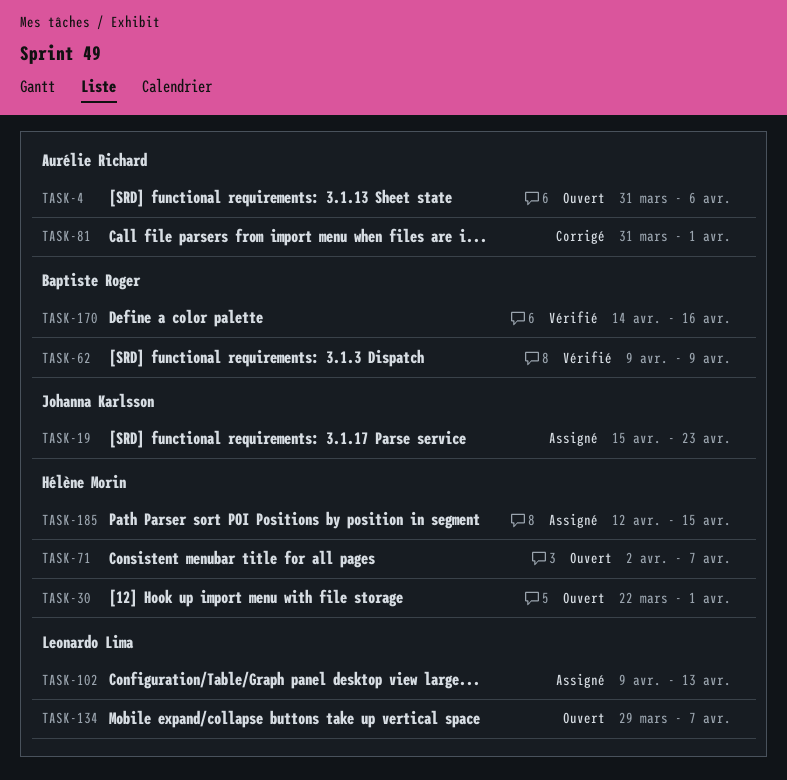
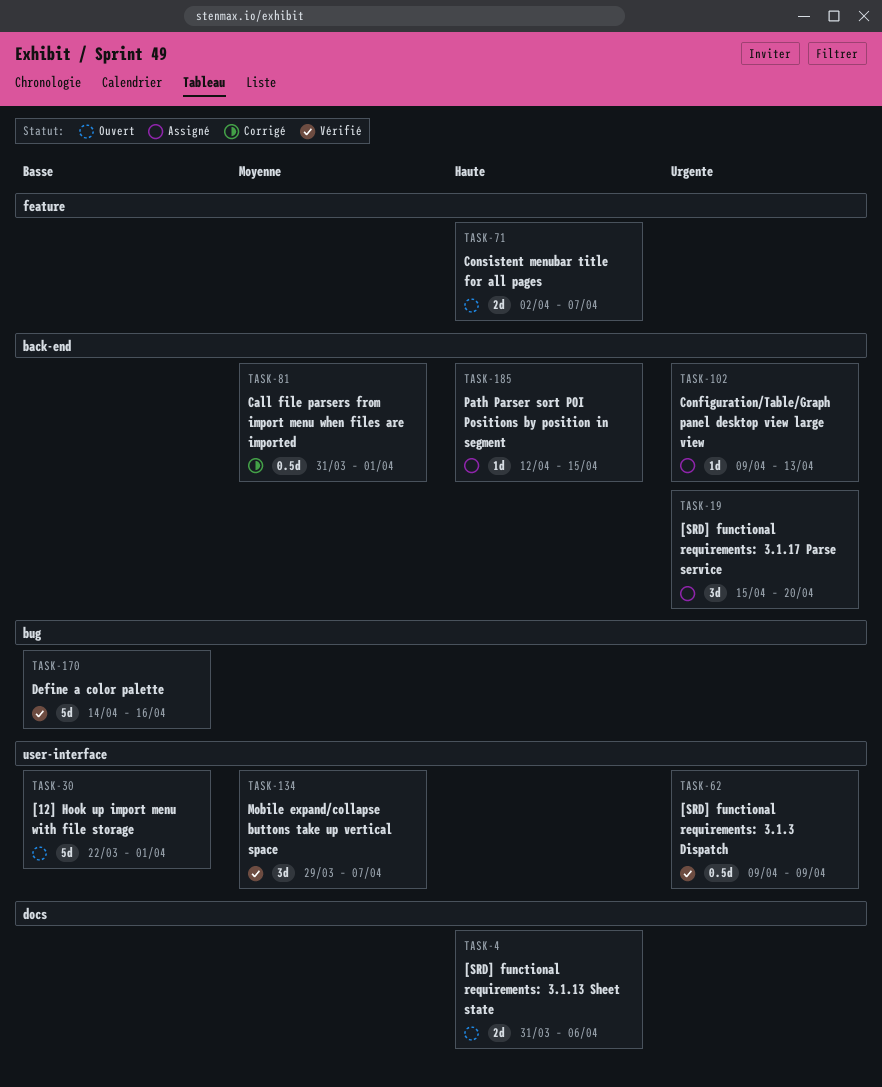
TASK-19, due: Apr 23 -> Apr 20
TASK-134, status: Ouvert -> Vérifié

